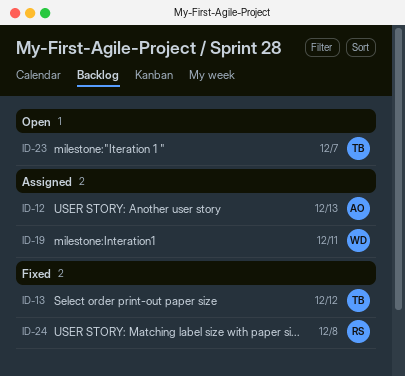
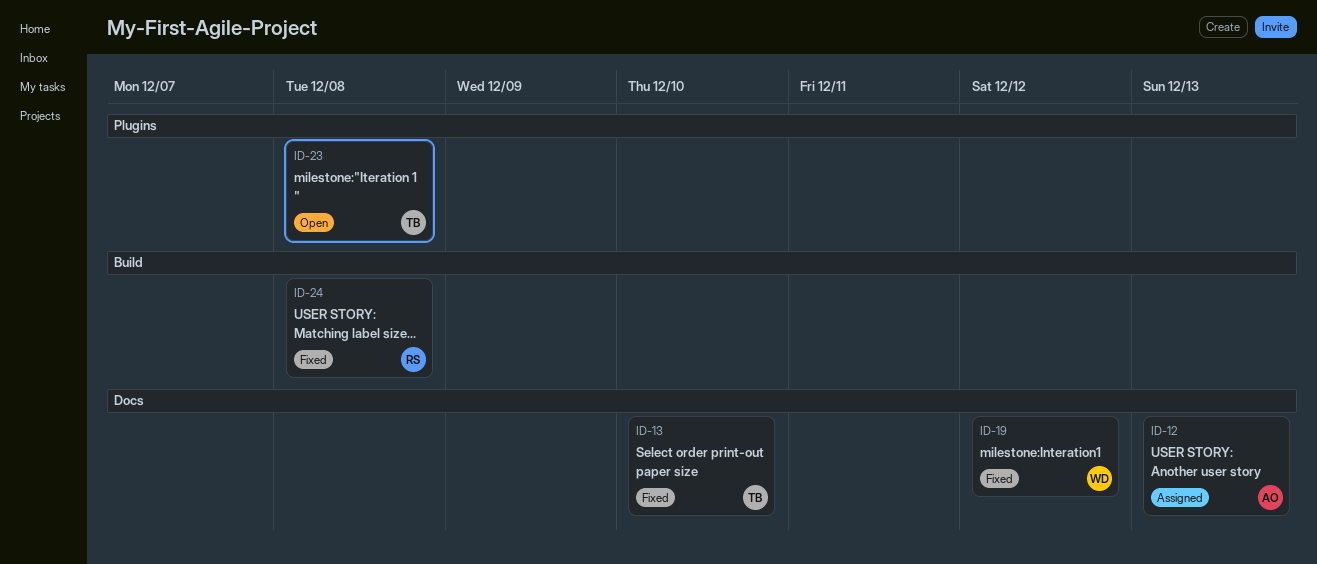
ID-13, due: Dec 12 -> Dec 10
ID-19, status: Assigned -> Fixed
ID-19, due: Dec 11 -> Dec 12
ID-23, due: Dec 7 -> Dec 8

